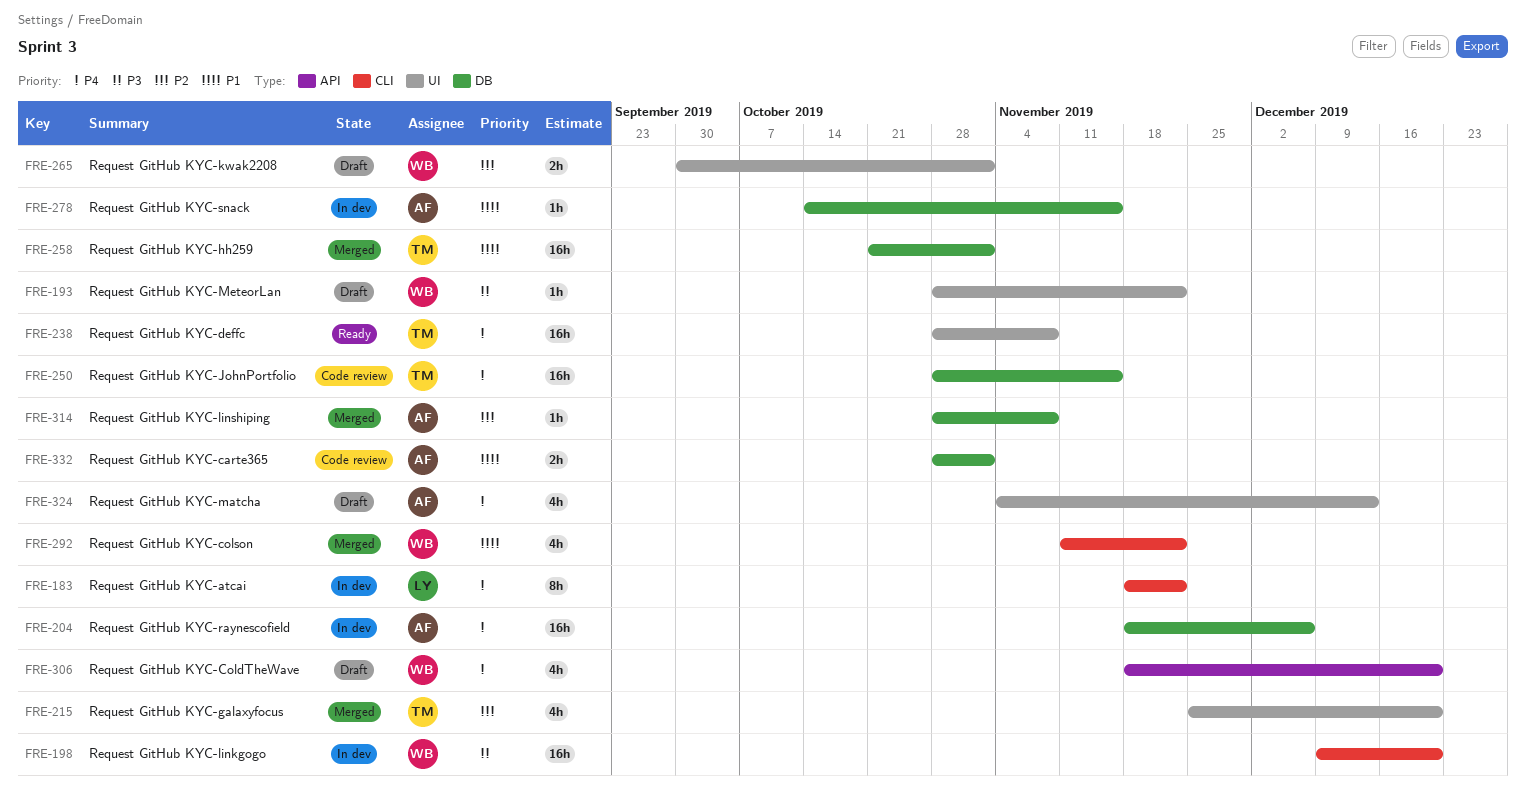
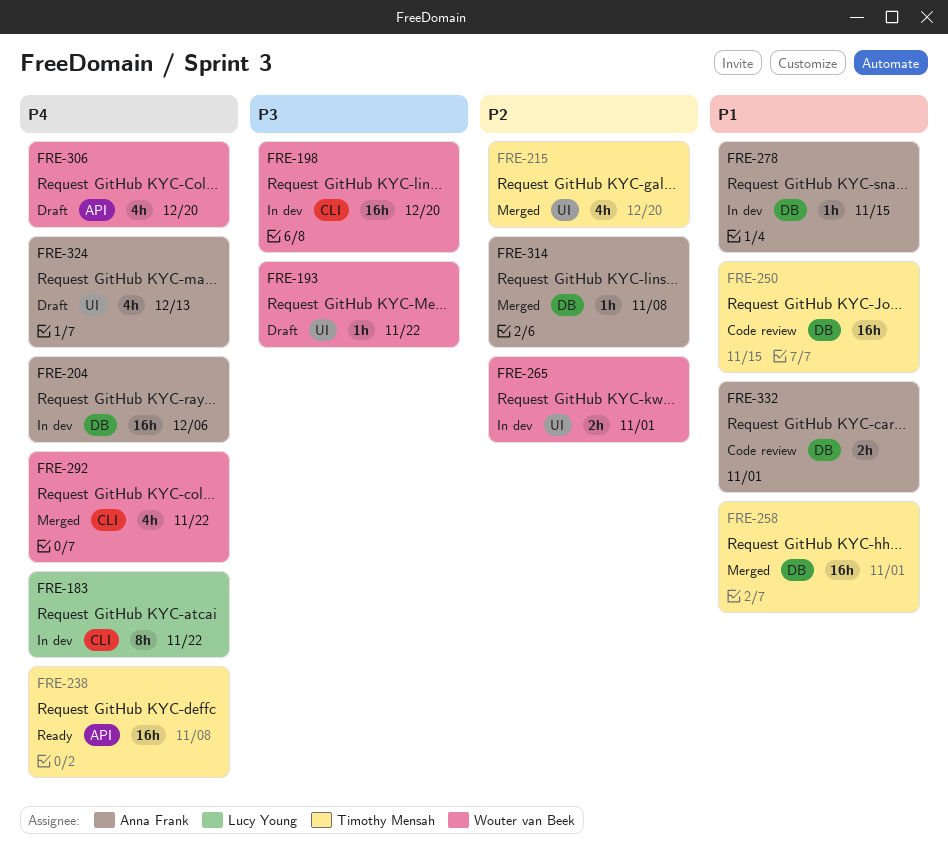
FRE-238, label: UI -> API
FRE-250, priority: P4 -> P1
FRE-265, status: Draft -> In dev
FRE-292, priority: P1 -> P4

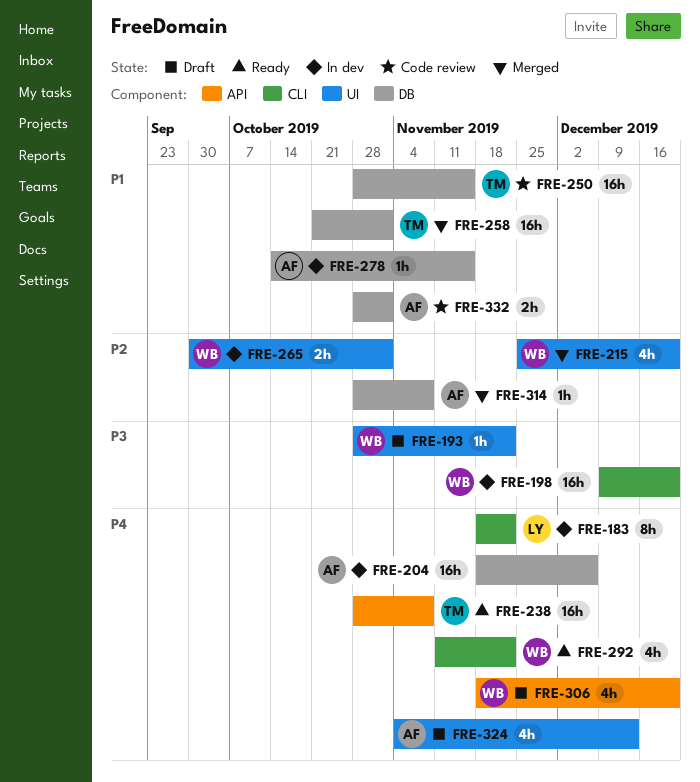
FRE-215, owner: Timothy Mensah -> Wouter van Beek
FRE-292, status: Merged -> Ready

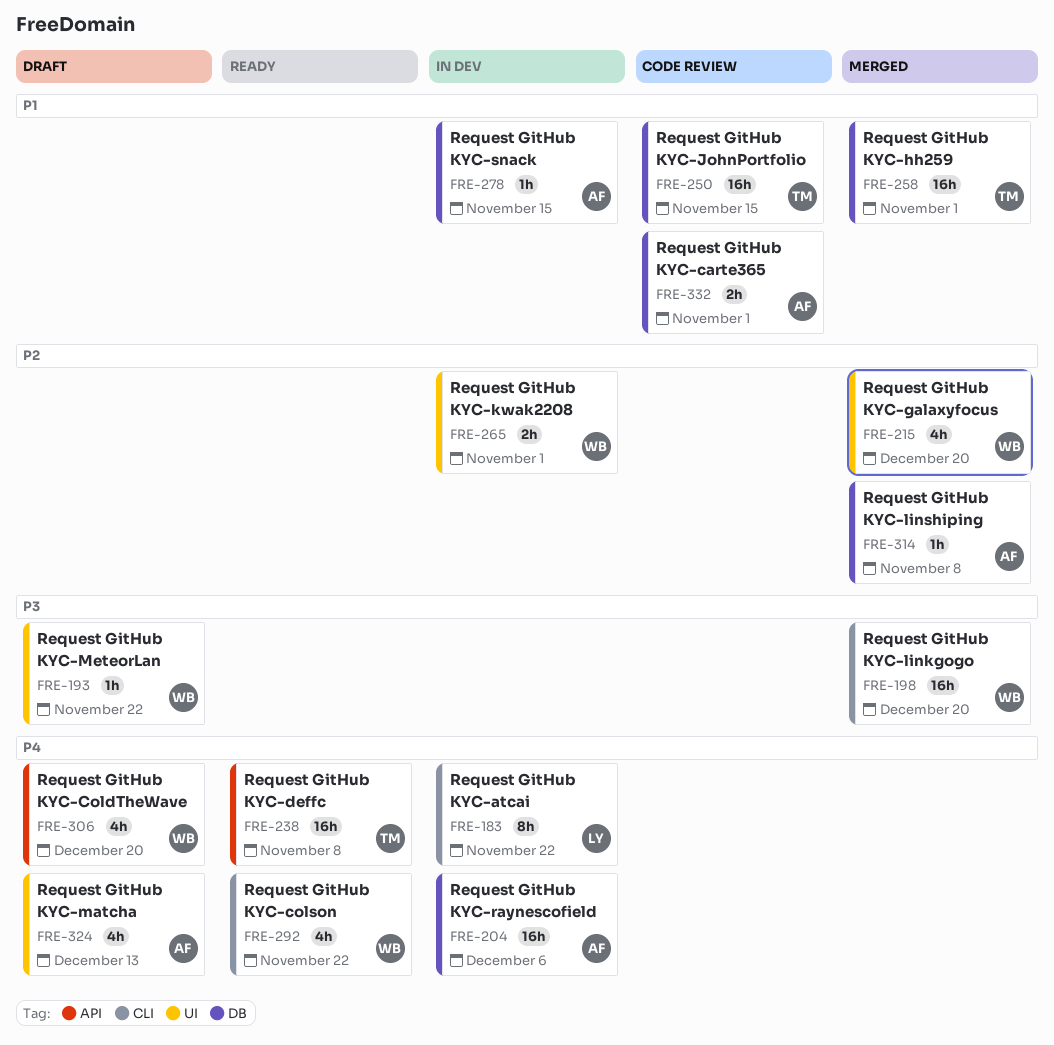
FRE-198, status: In dev -> Merged

